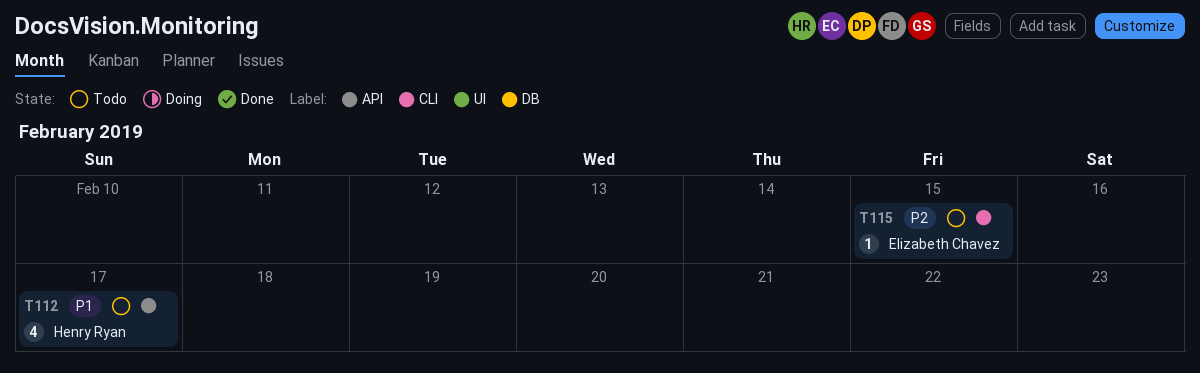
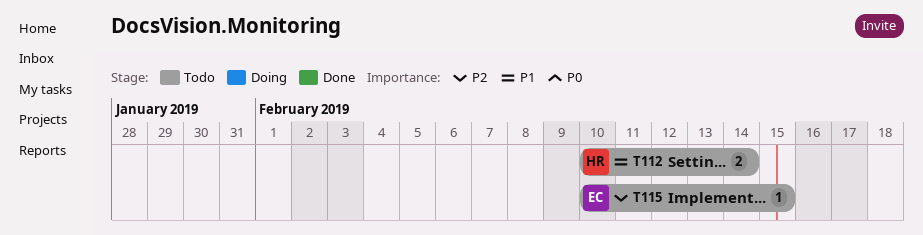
T112, estimate: 4 -> 2
T112, due: Feb 17 -> Feb 14

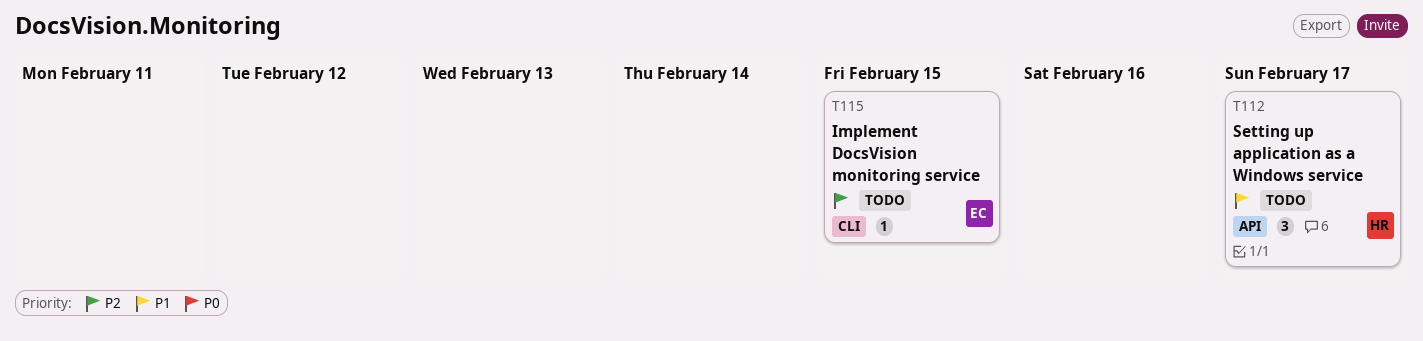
T112, estimate: 2 -> 3
T112, due: Feb 14 -> Feb 17

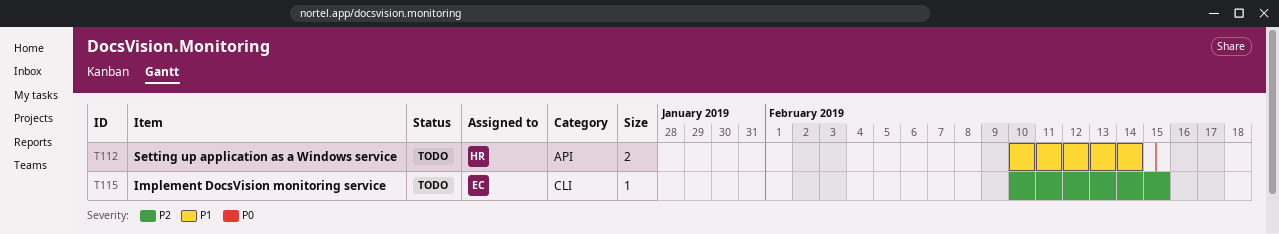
T112, estimate: 3 -> 2
T112, due: Feb 17 -> Feb 14

